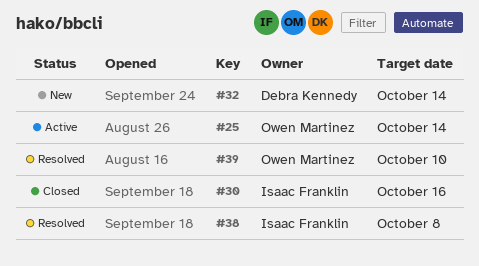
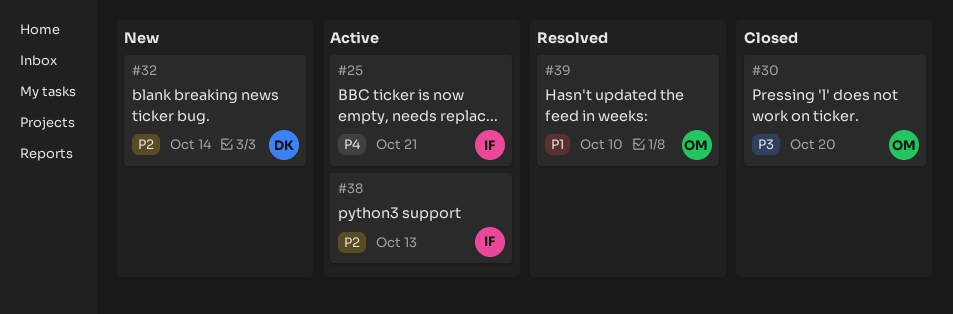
#25, owner: Owen Martinez -> Isaac Franklin
#25, due: Oct 14 -> Oct 21
#30, owner: Isaac Franklin -> Owen Martinez
#30, due: Oct 16 -> Oct 20
#38, status: Resolved -> Active
#38, due: Oct 8 -> Oct 13

